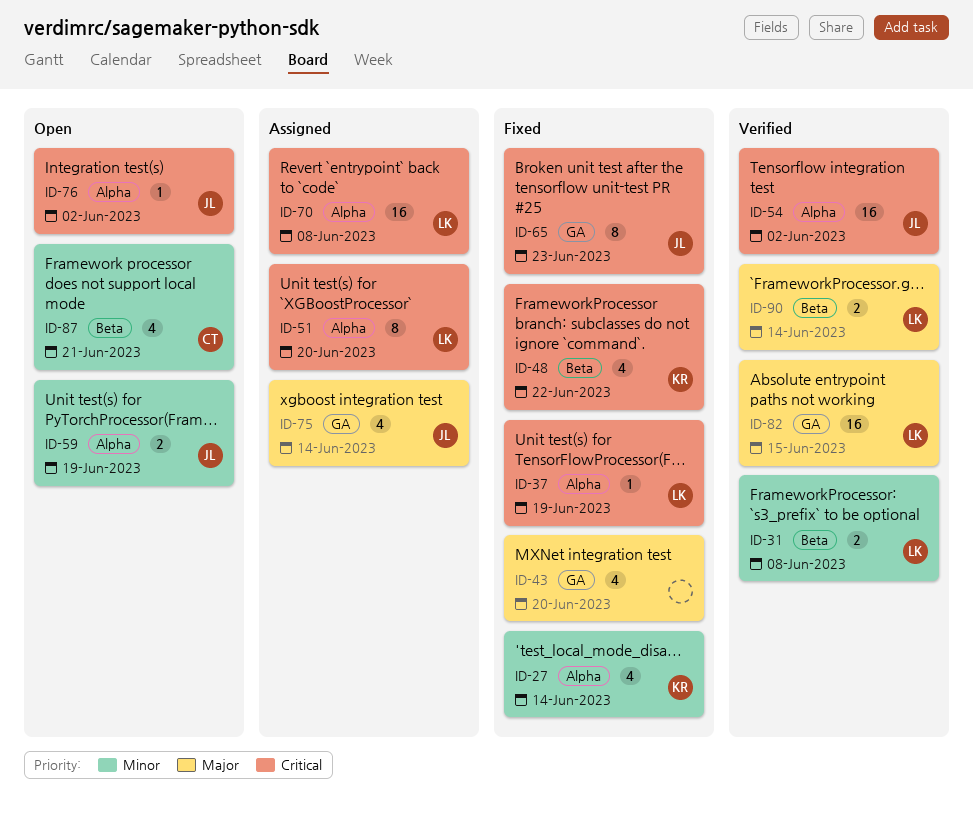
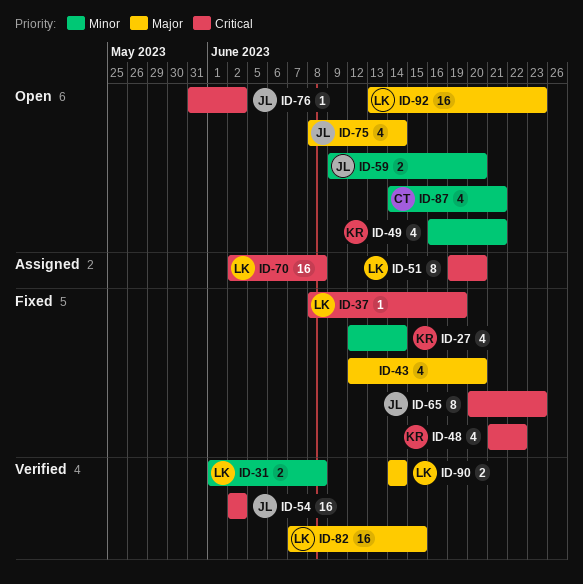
ID-49: none -> present
ID-59, due: Jun 19 -> Jun 20
ID-75, status: Assigned -> Open
ID-92: none -> present

